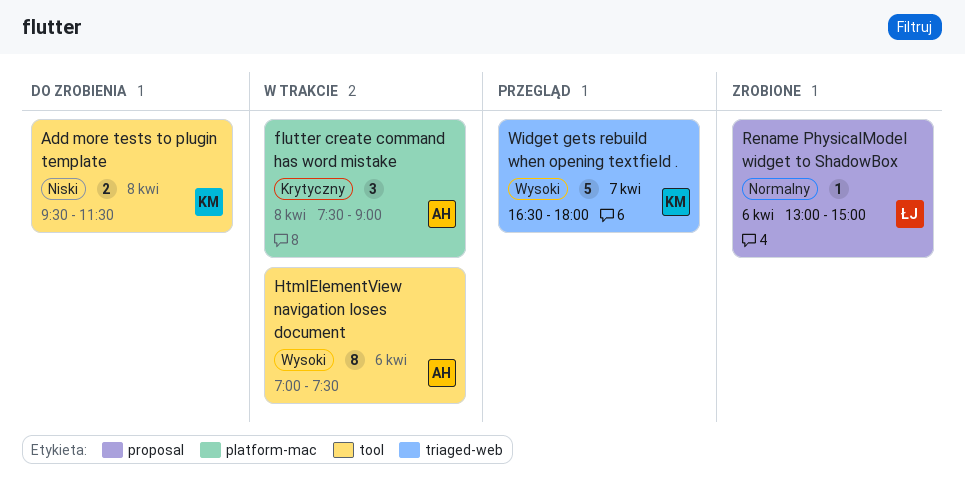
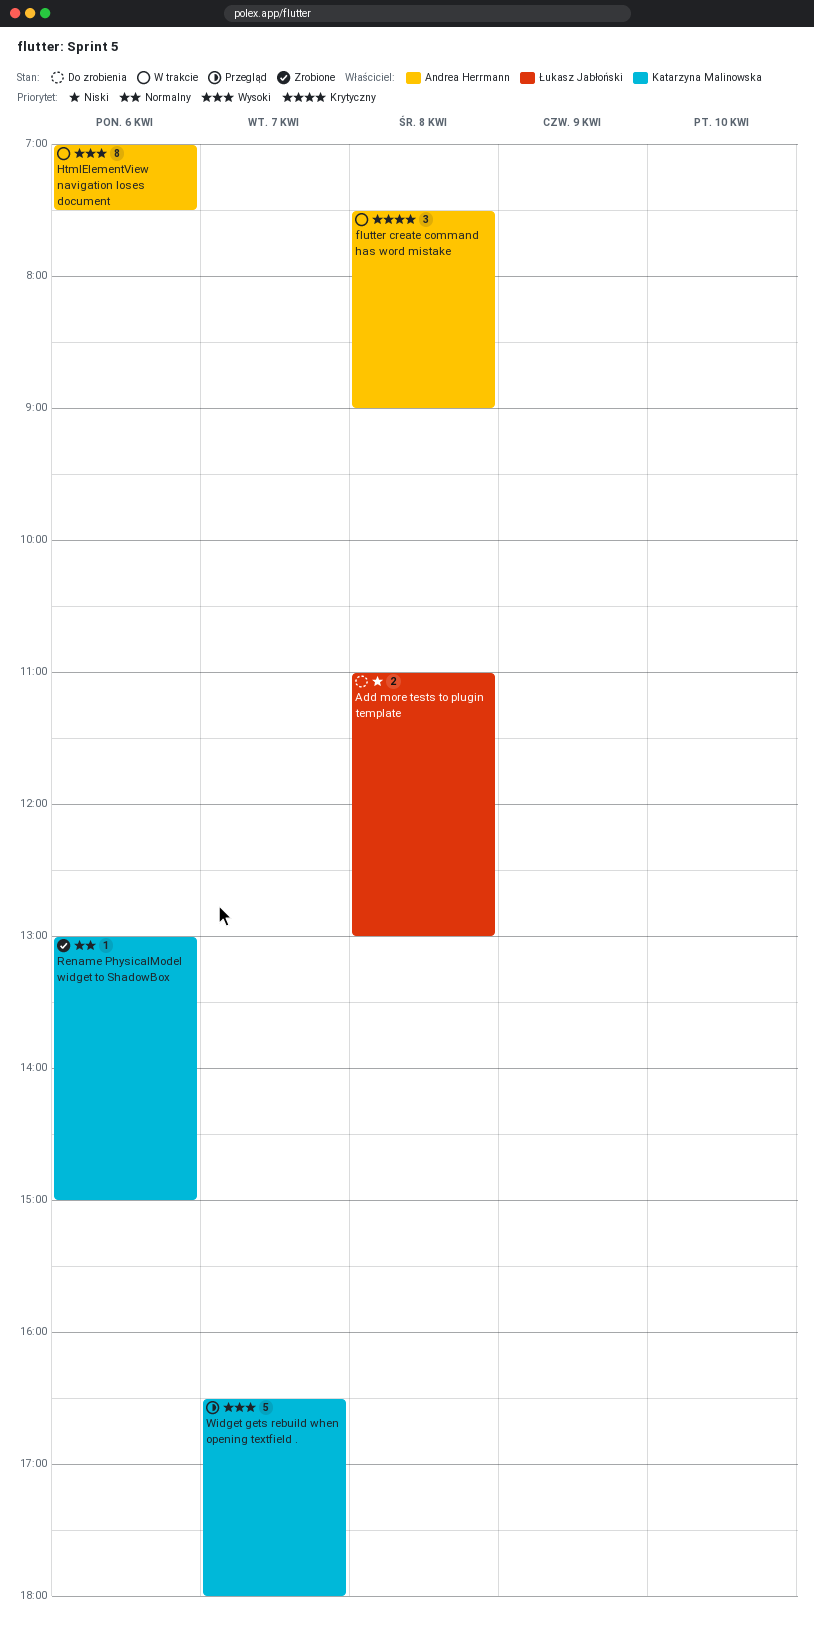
Add more tests to plugin template, owner: Katarzyna Malinowska -> Łukasz Jabłoński
Add more tests to plugin template, begins: 09:30 -> 11:00
Add more tests to plugin template, ends: 11:30 -> 13:00
Rename PhysicalModel widget to ShadowBox, owner: Łukasz Jabłoński -> Katarzyna Malinowska

